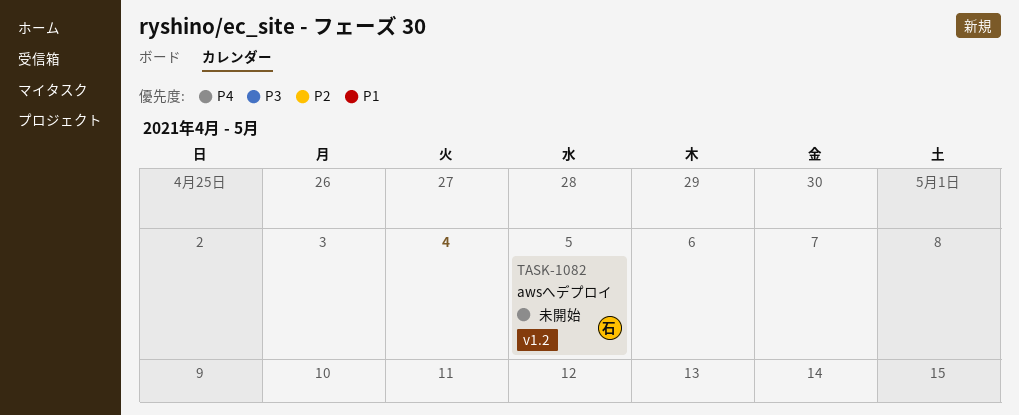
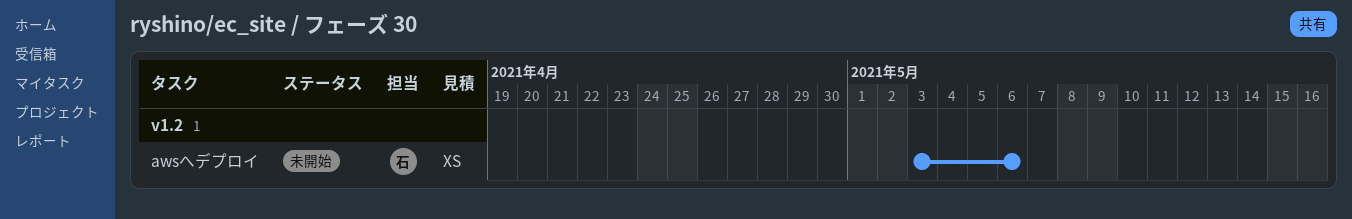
awsへデプロイ, due: May 5 -> May 6

